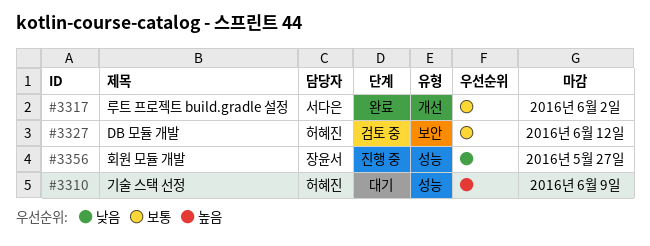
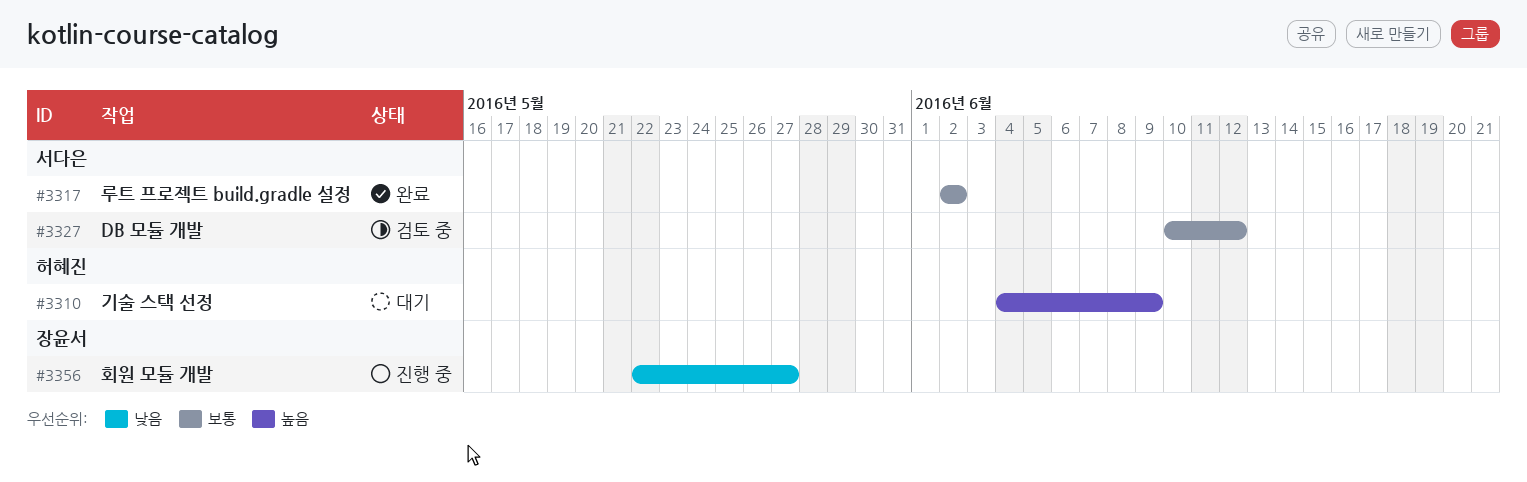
#3327, owner: 허혜진 -> 서다은

